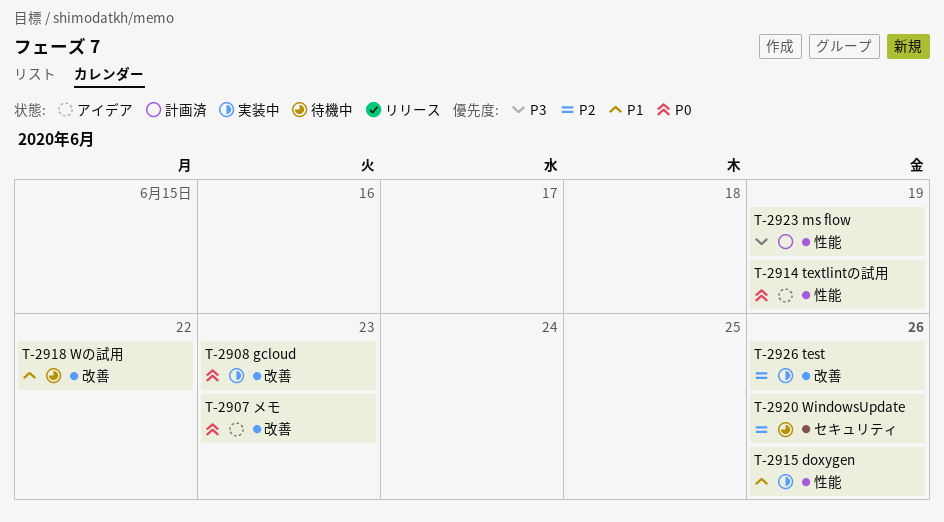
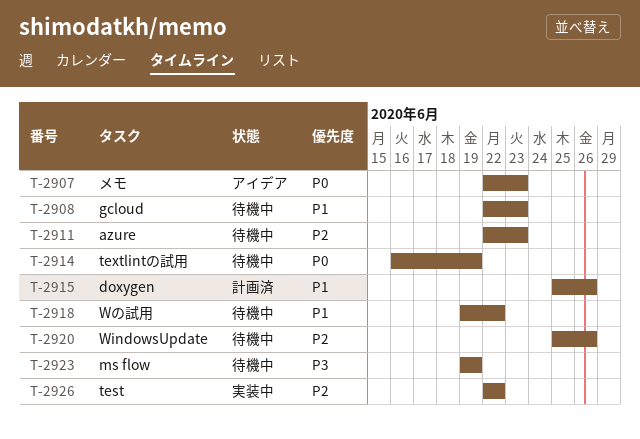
T-2908, status: 実装中 -> 待機中
T-2908, priority: P0 -> P1
T-2911: none -> present
T-2914, status: アイデア -> 待機中
T-2915, status: 実装中 -> 計画済
T-2923, status: 計画済 -> 待機中
T-2926, due: Jun 26 -> Jun 22

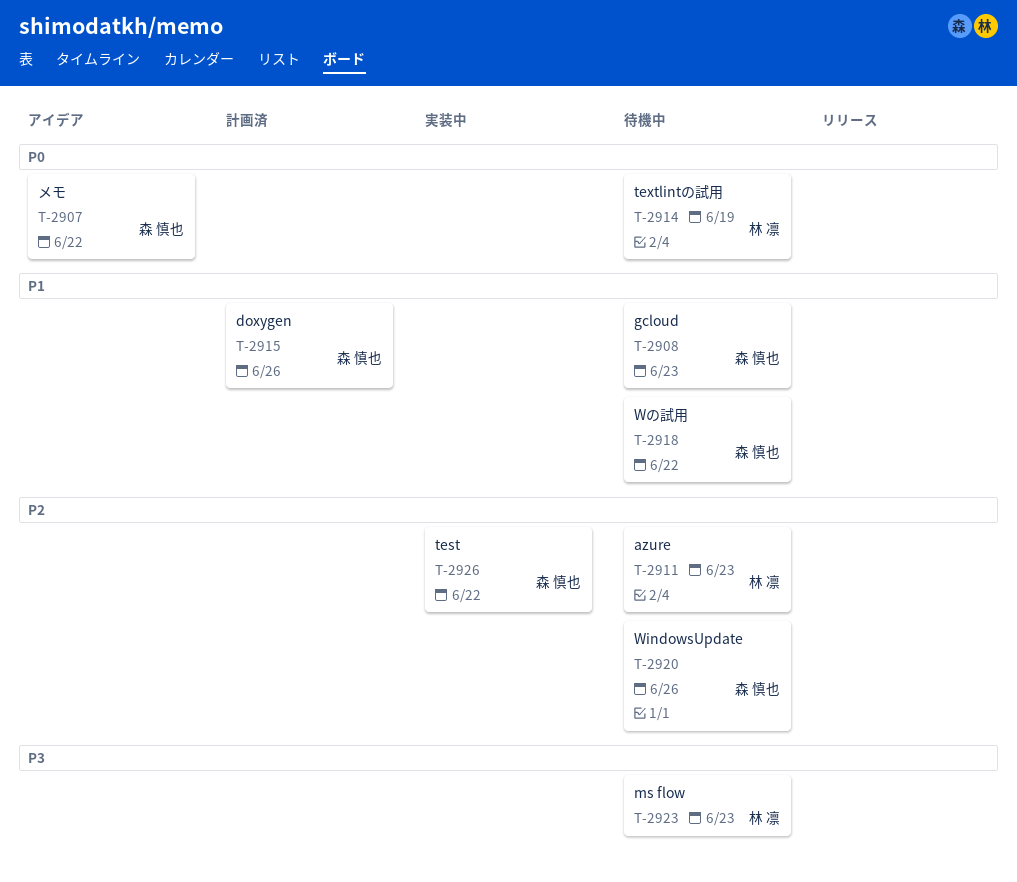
T-2907, due: Jun 23 -> Jun 22
T-2923, due: Jun 19 -> Jun 23

